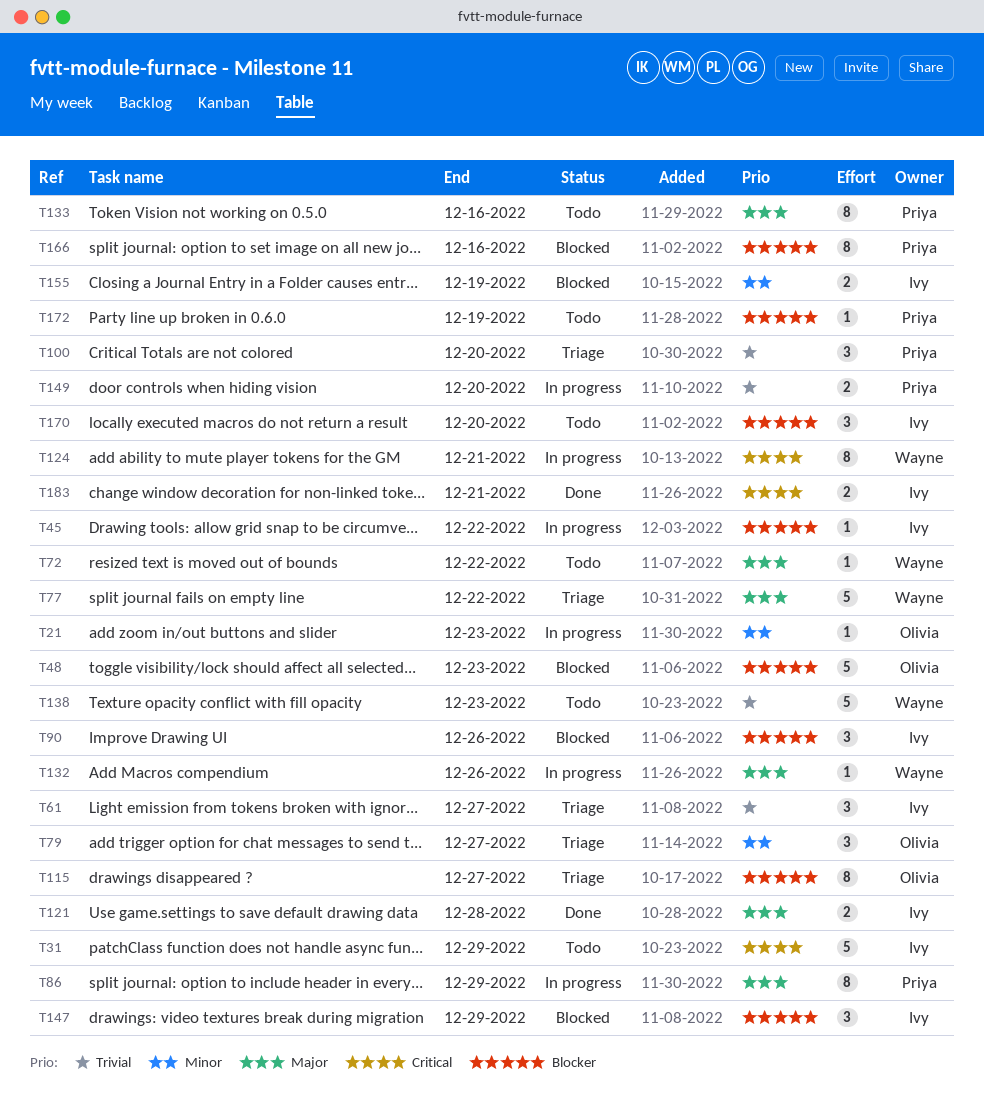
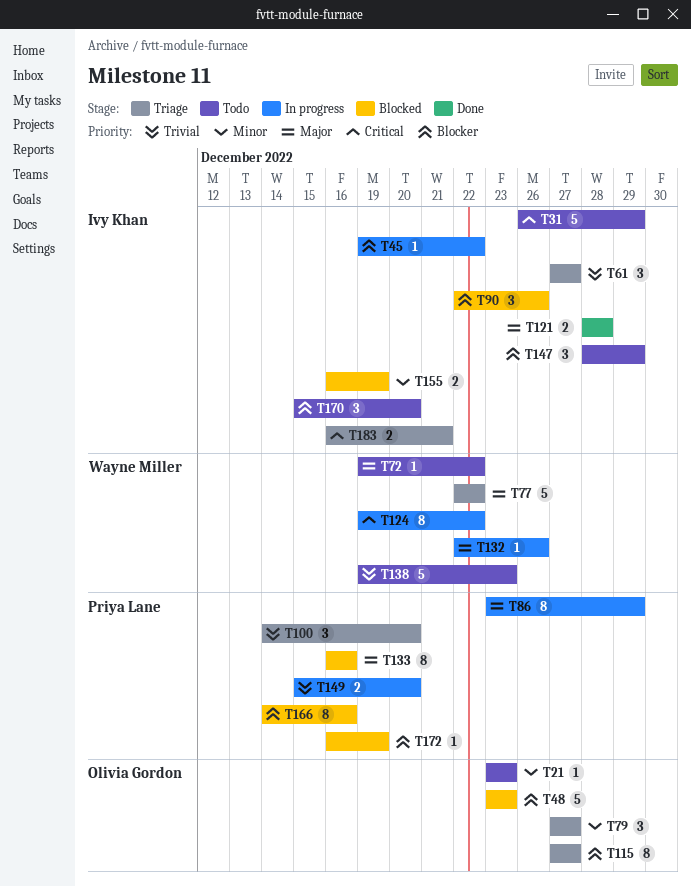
T21, status: In progress -> Todo
T124, due: Dec 21 -> Dec 22
T133, status: Todo -> Blocked
T147, status: Blocked -> Todo
T172, status: Todo -> Blocked
T183, status: Done -> Triage

